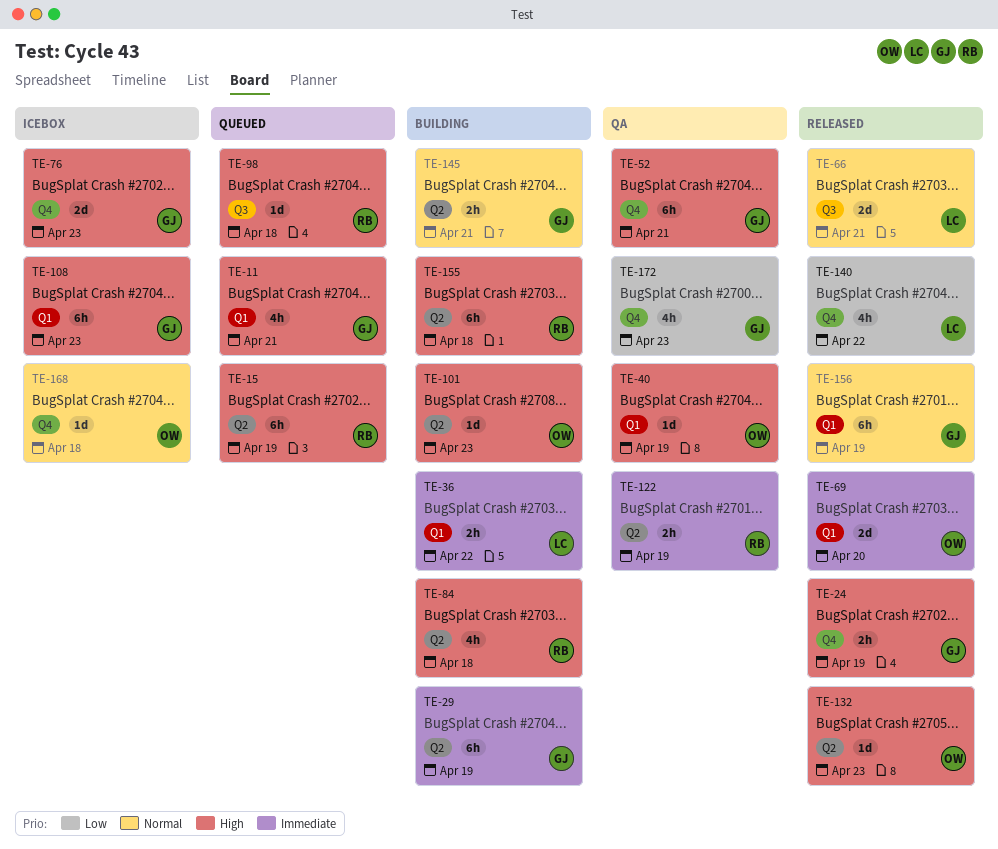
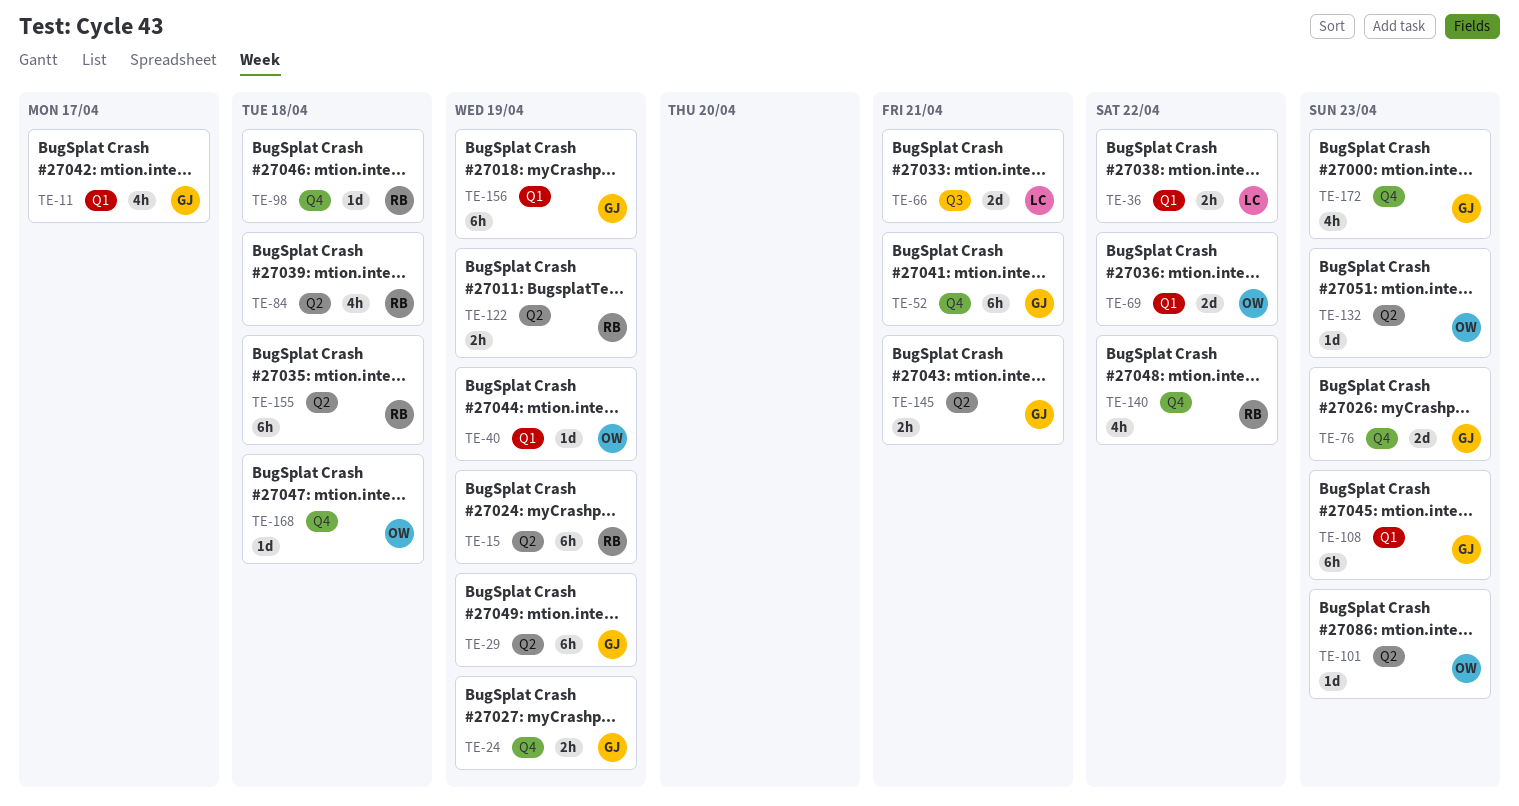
TE-11, due: Apr 21 -> Apr 17
TE-69, due: Apr 20 -> Apr 22
TE-98, label: Q3 -> Q4
TE-140, owner: LC -> RB

